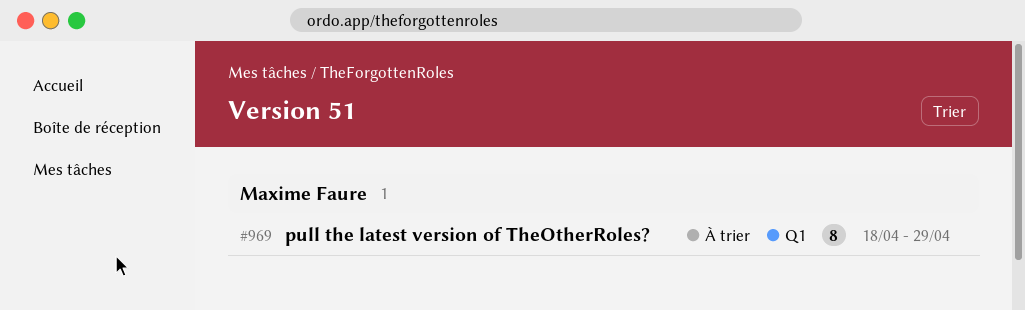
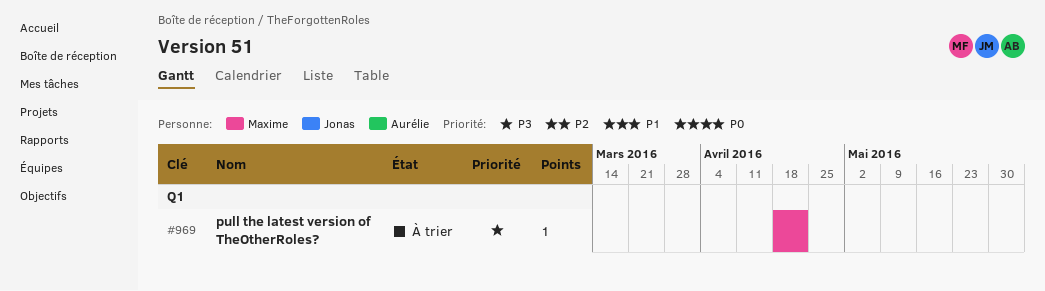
#969, estimate: 8 -> 1
#969, due: Apr 29 -> Apr 22

